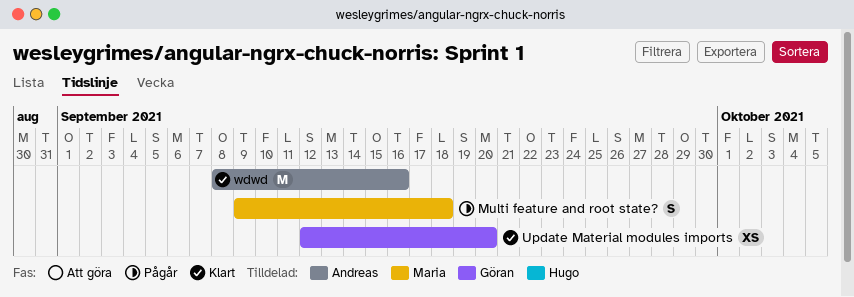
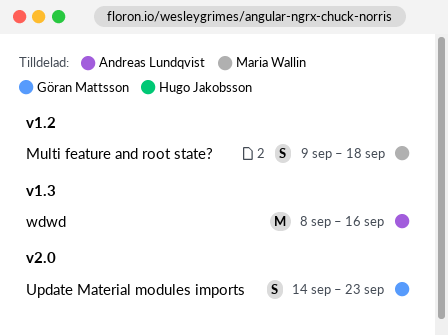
Update Material modules imports, estimate: XS -> S
Update Material modules imports, start: Sep 12 -> Sep 14
Update Material modules imports, due: Sep 20 -> Sep 23

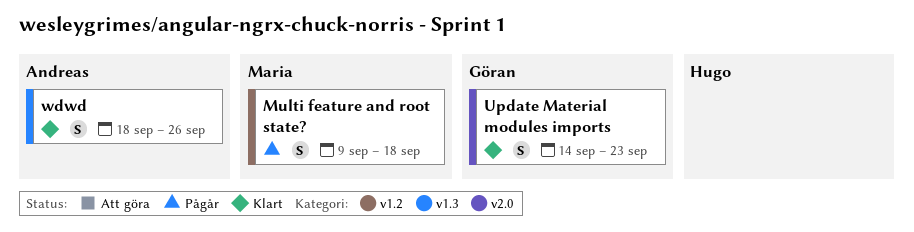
wdwd, estimate: M -> S
wdwd, start: Sep 8 -> Sep 18
wdwd, due: Sep 16 -> Sep 26

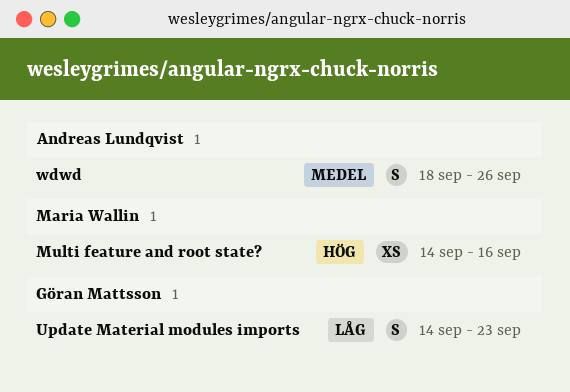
Multi feature and root state?, estimate: S -> XS
Multi feature and root state?, start: Sep 9 -> Sep 14
Multi feature and root state?, due: Sep 18 -> Sep 16

